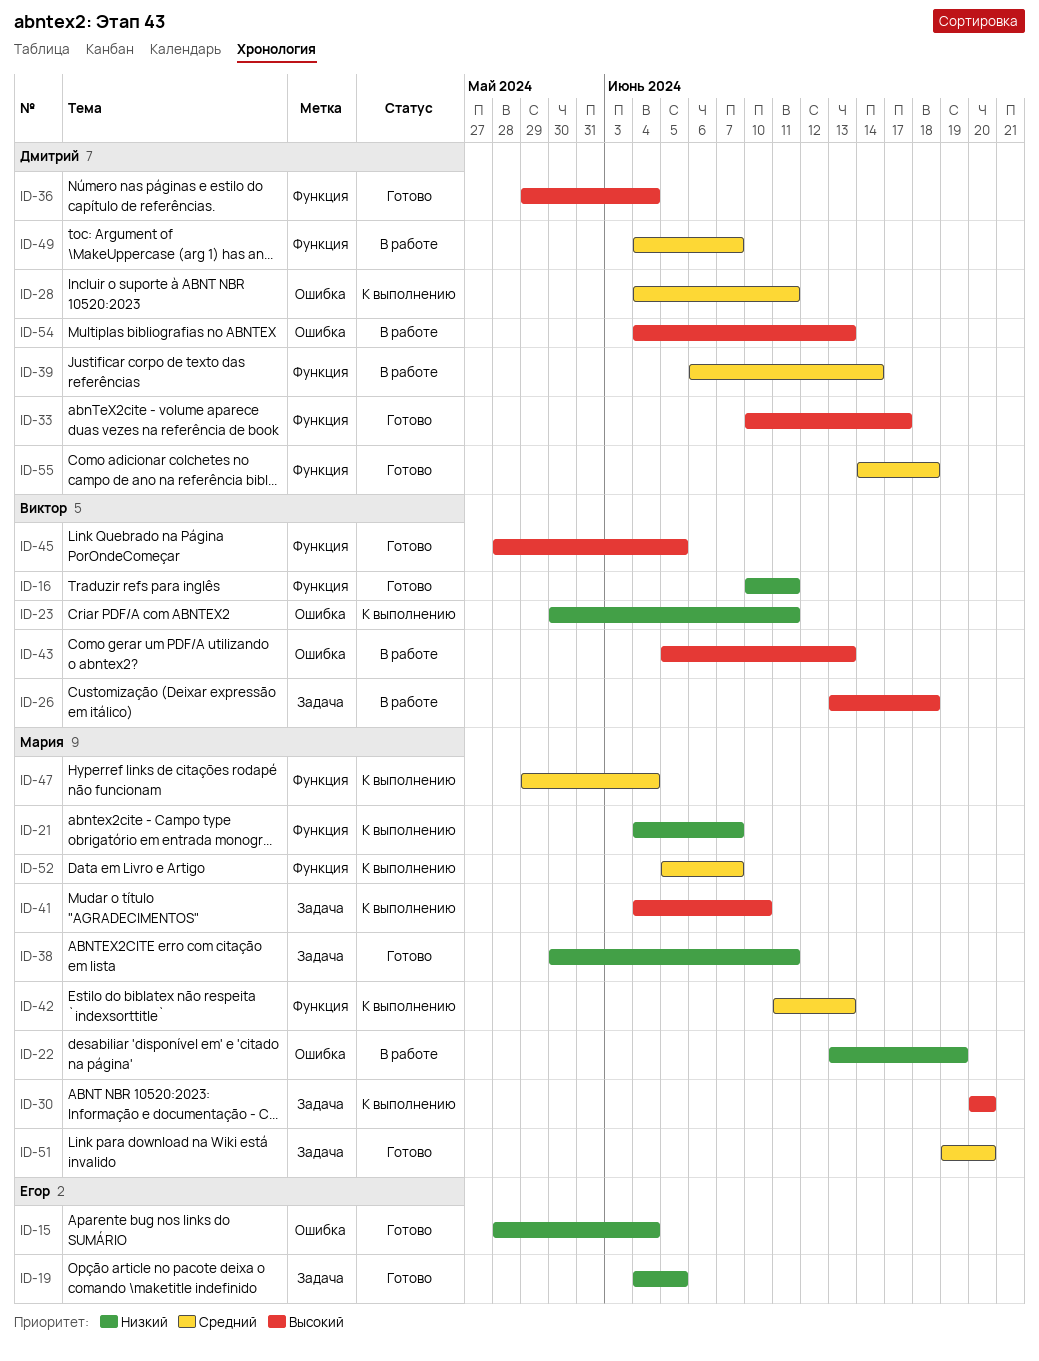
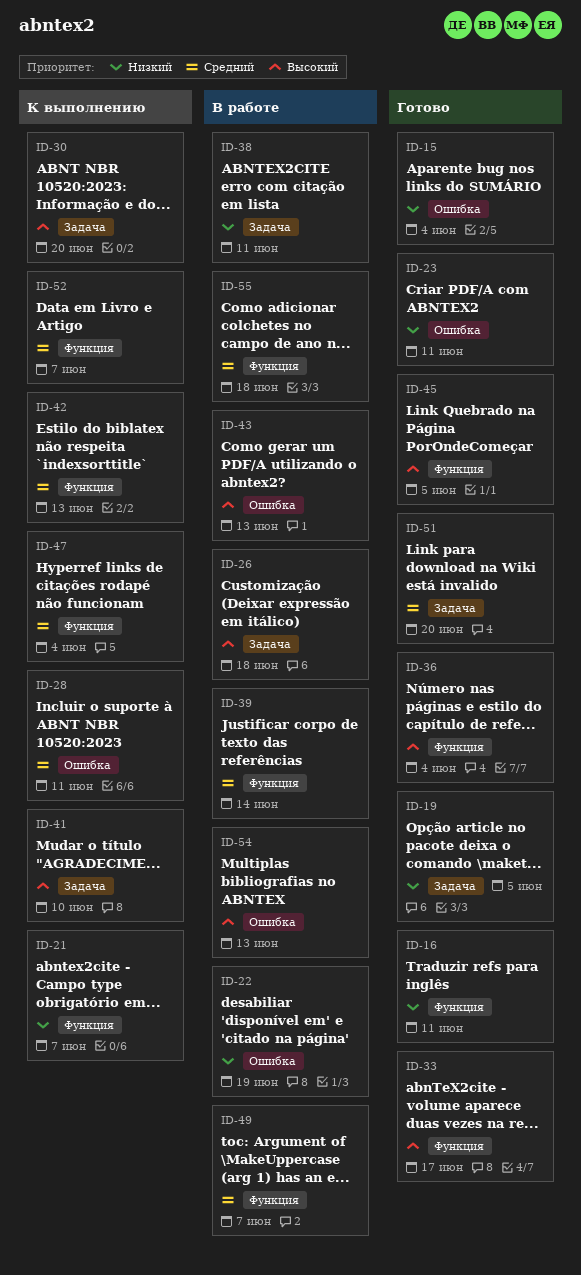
ID-23, status: К выполнению -> Готово
ID-38, status: Готово -> В работе
ID-55, status: Готово -> В работе

